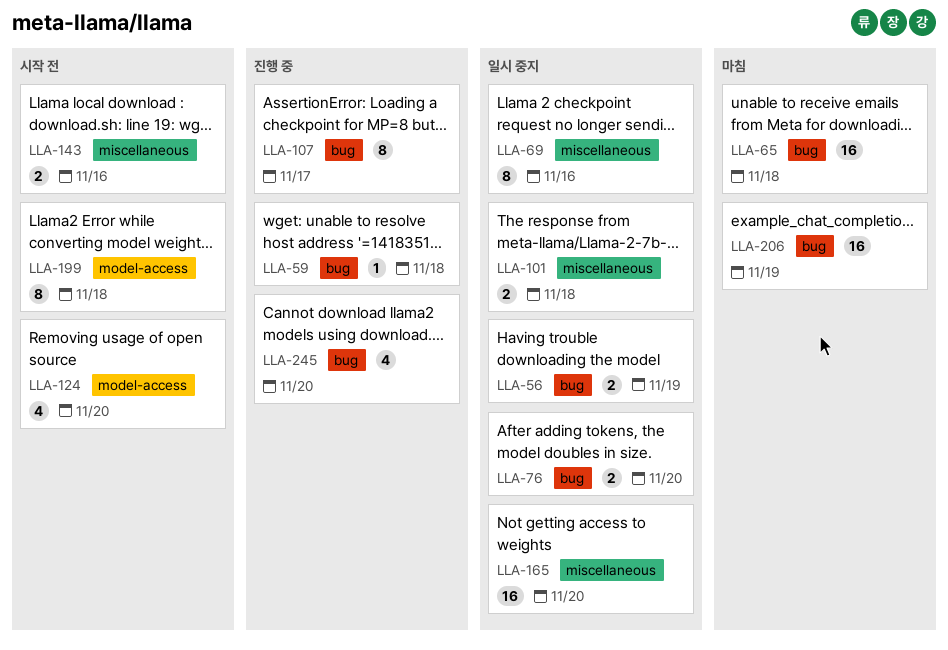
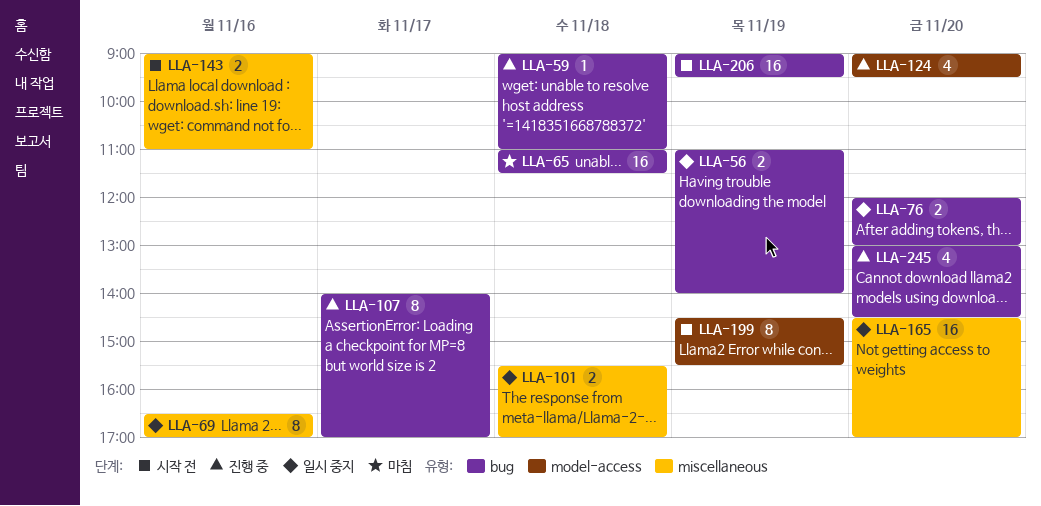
LLA-124, status: 시작 전 -> 진행 중
LLA-199, day: Nov 18 -> Nov 19
LLA-206, status: 마침 -> 시작 전

